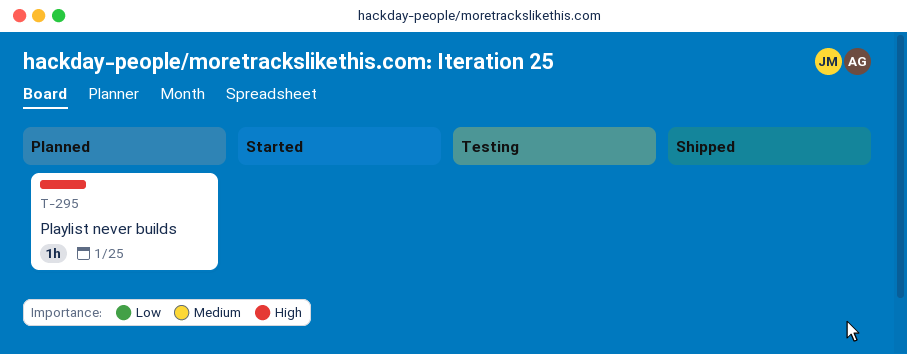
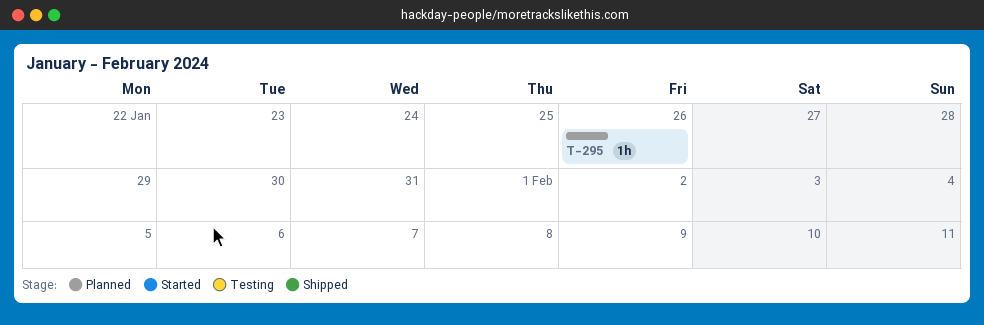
T-295, due: Jan 25 -> Jan 26

